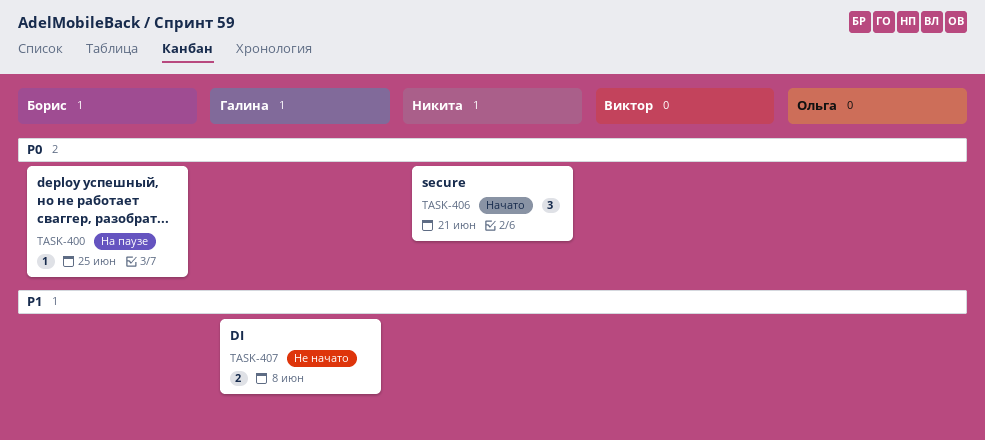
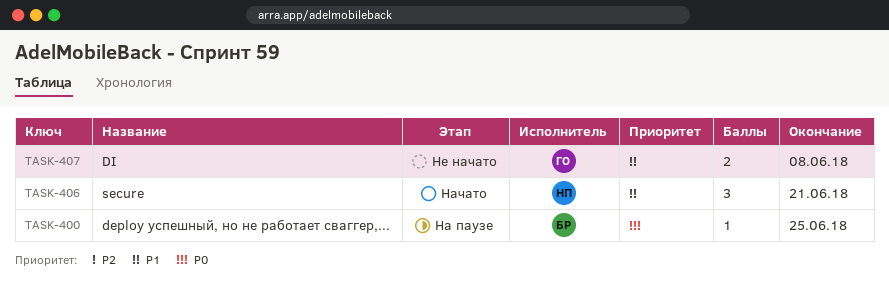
TASK-406, priority: P0 -> P1

